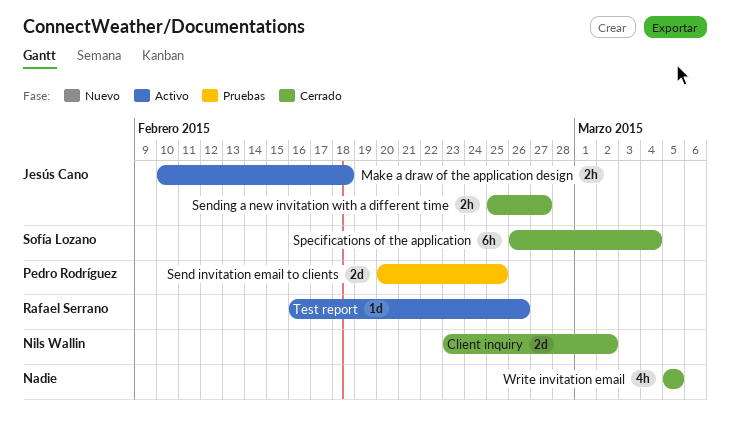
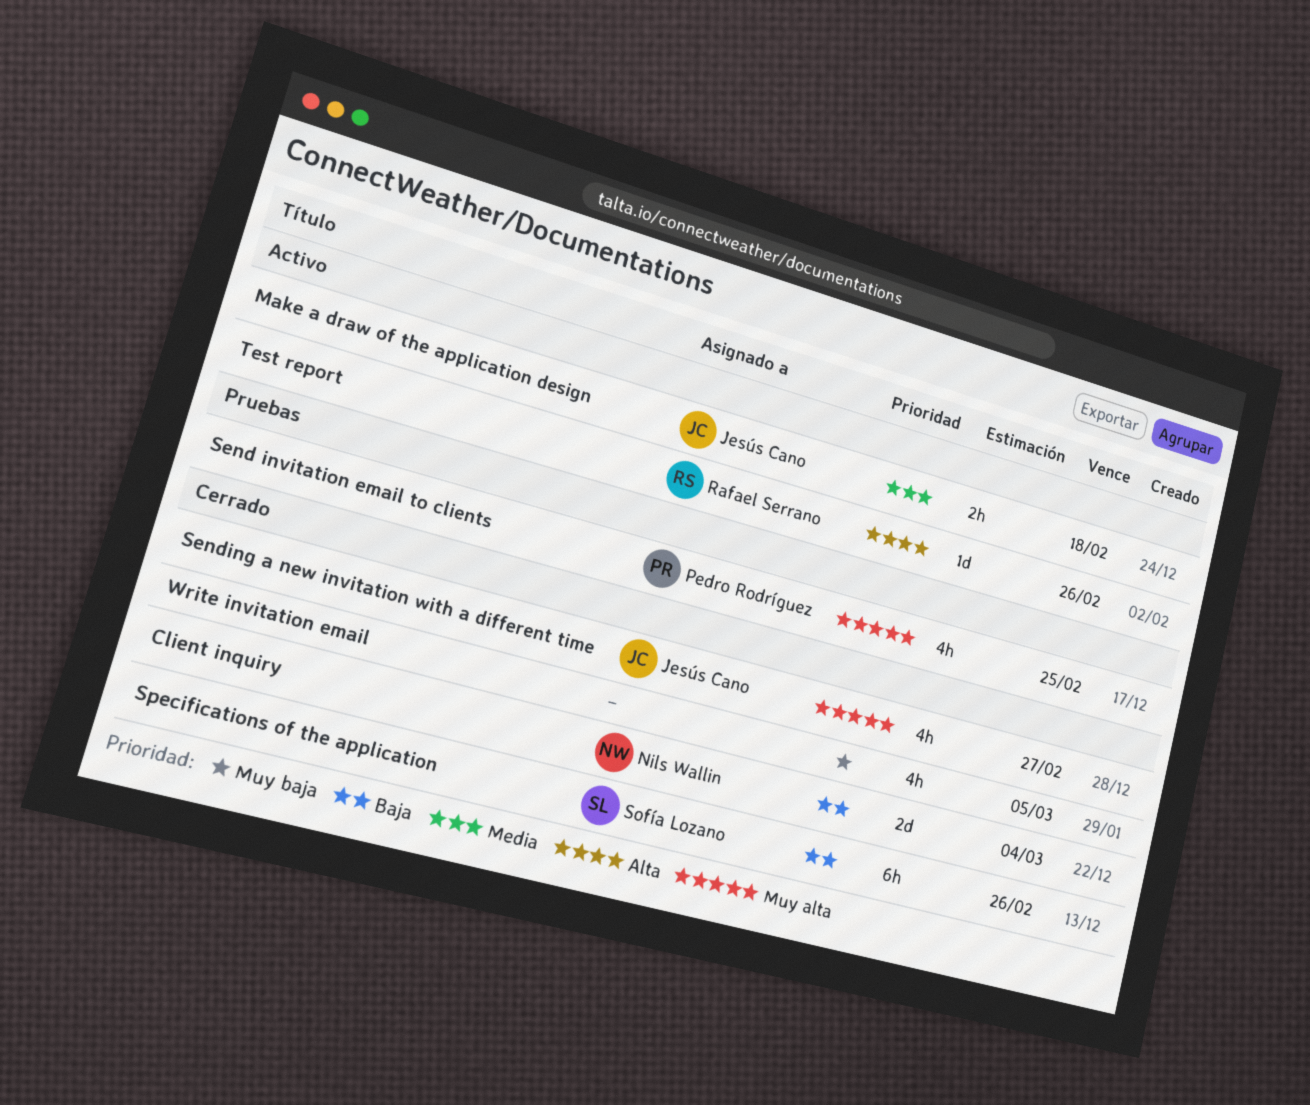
Client inquiry, due: Mar 2 -> Mar 4
Send invitation email to clients, estimate: 2d -> 4h
Sending a new invitation with a different time, estimate: 2h -> 4h
Specifications of the application, due: Mar 4 -> Feb 26

